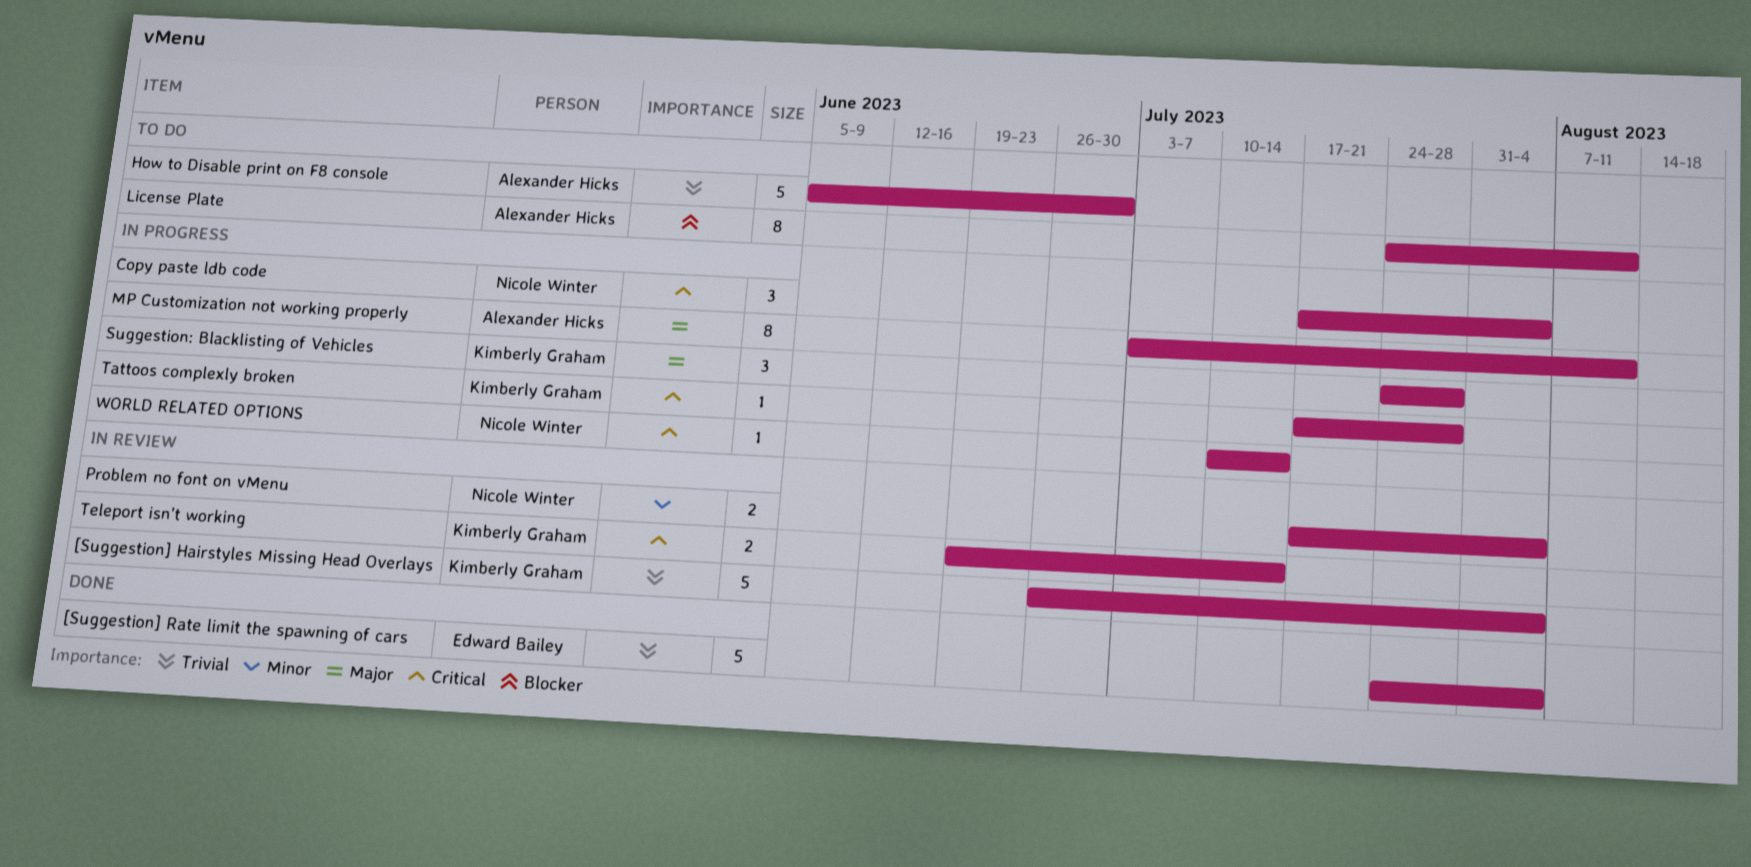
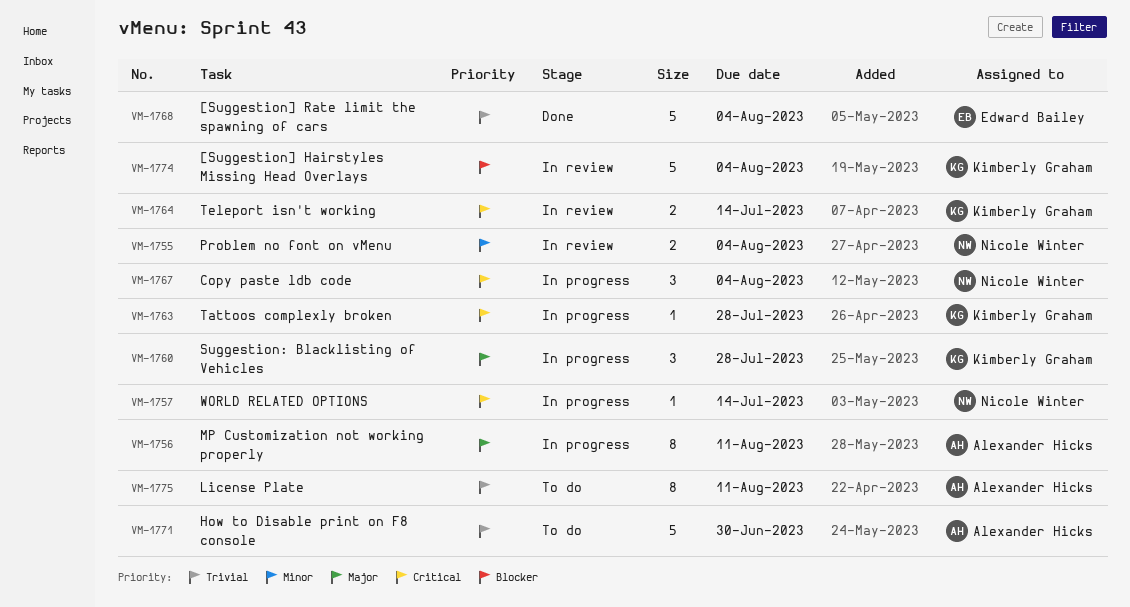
[Suggestion] Hairstyles Missing Head Overlays, priority: Trivial -> Blocker
License Plate, priority: Blocker -> Trivial

